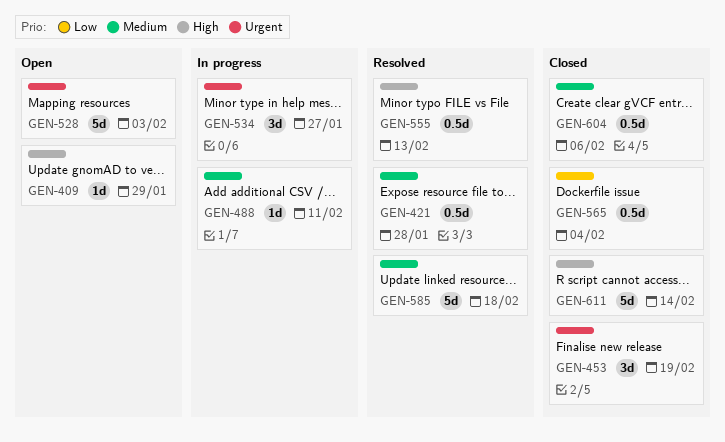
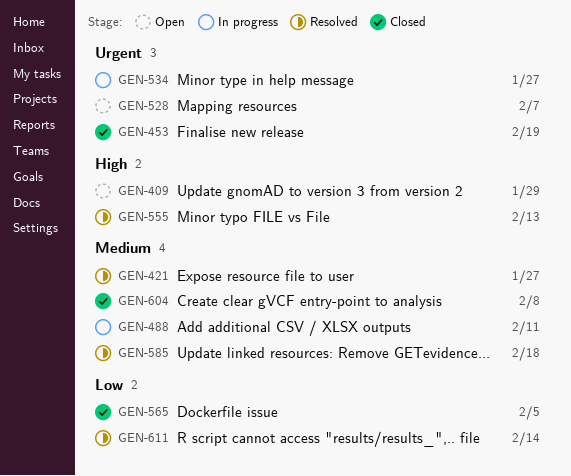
GEN-421, due: Jan 28 -> Jan 27
GEN-528, due: Feb 3 -> Feb 7
GEN-565, due: Feb 4 -> Feb 5
GEN-604, due: Feb 6 -> Feb 8
GEN-611, status: Closed -> Resolved
GEN-611, priority: High -> Low

